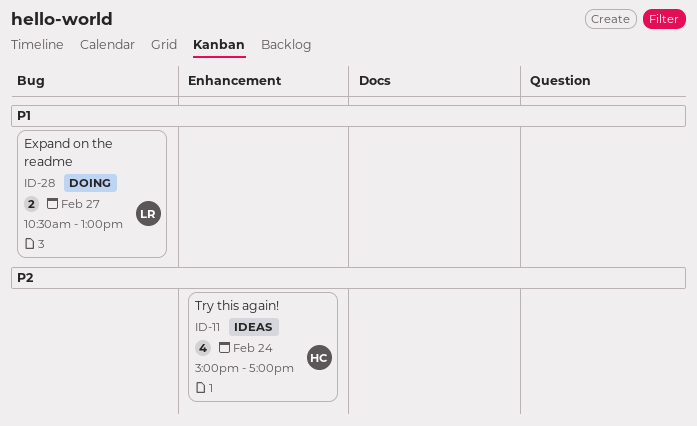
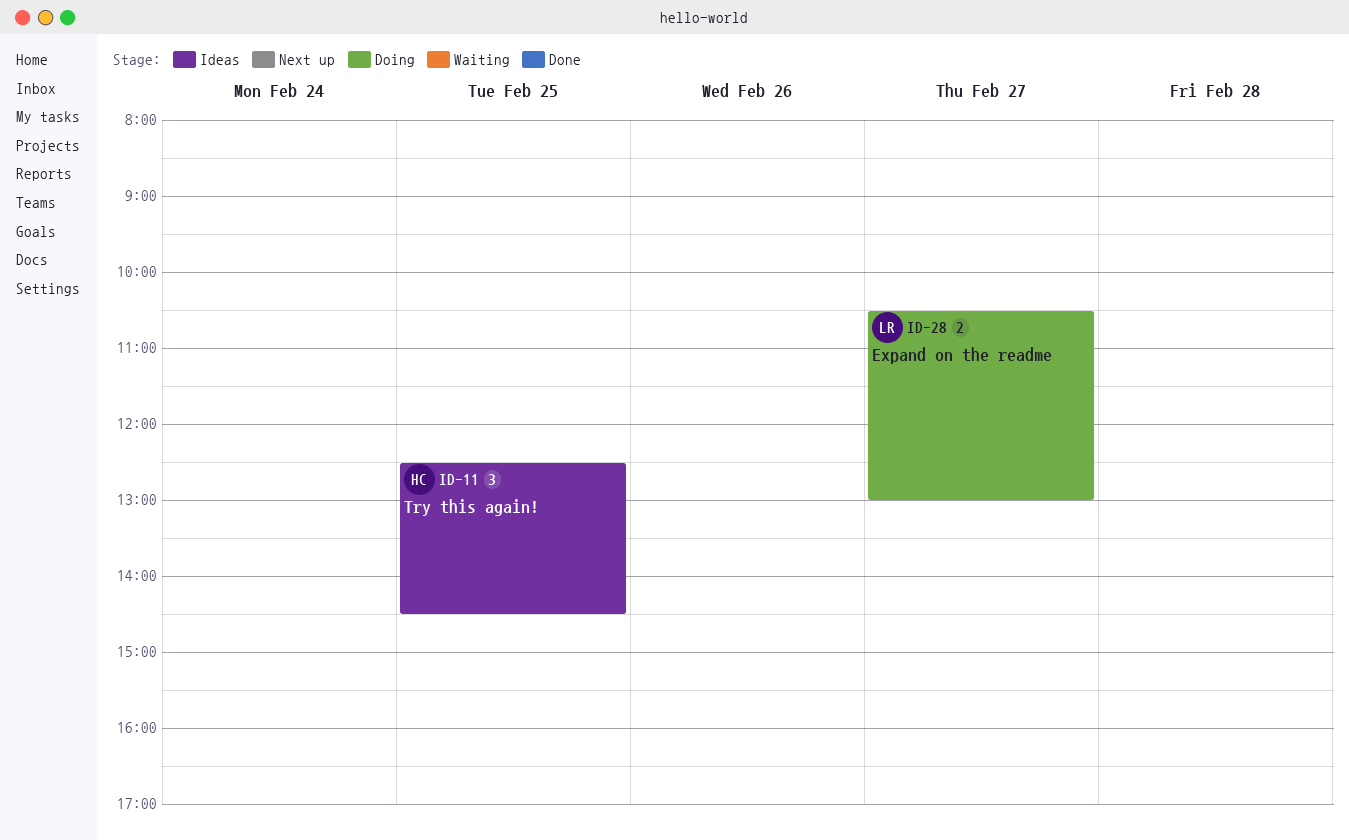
ID-11, estimate: 4 -> 3
ID-11, day: Feb 24 -> Feb 25
ID-11, begins: 15:00 -> 12:30
ID-11, ends: 17:00 -> 14:30

